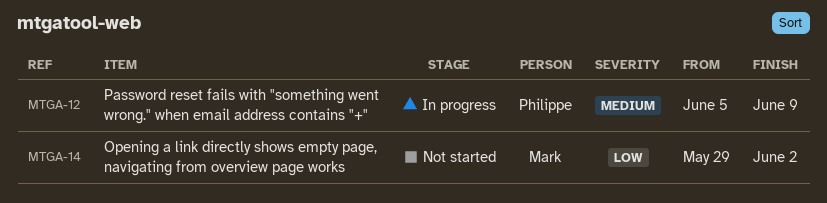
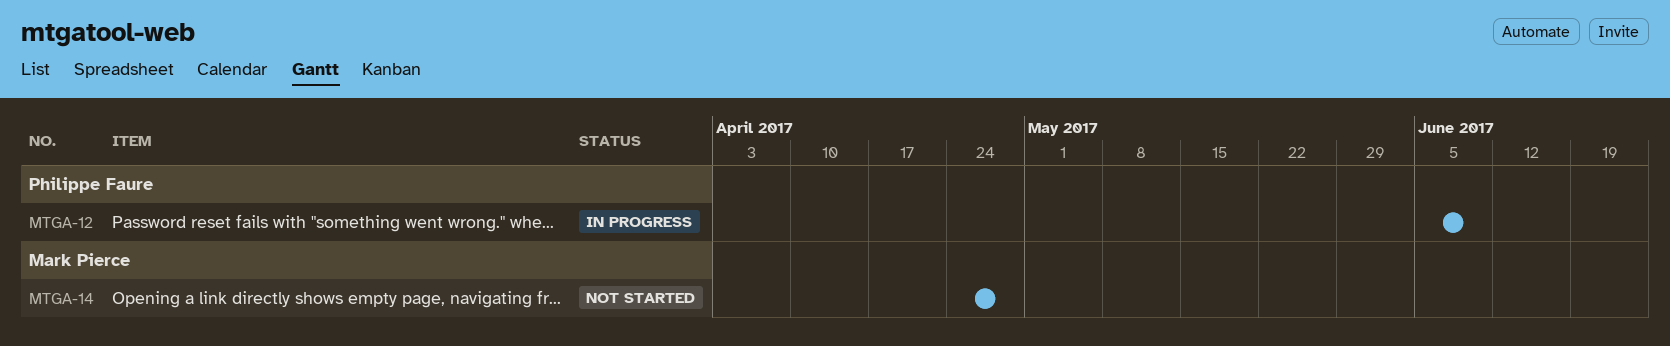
MTGA-14, start: May 29 -> Apr 24
MTGA-14, due: Jun 2 -> Apr 28

